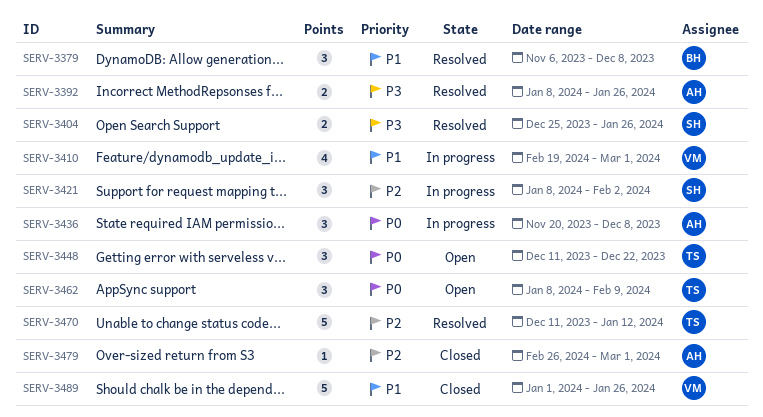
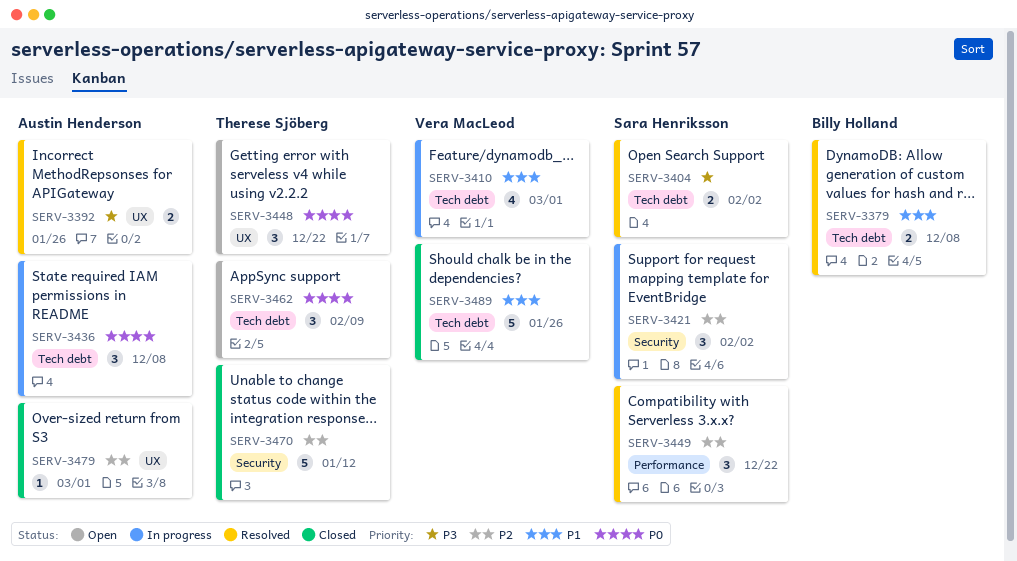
SERV-3379, estimate: 3 -> 2
SERV-3404, due: Jan 26 -> Feb 2
SERV-3449: none -> present
SERV-3470, status: Resolved -> Closed

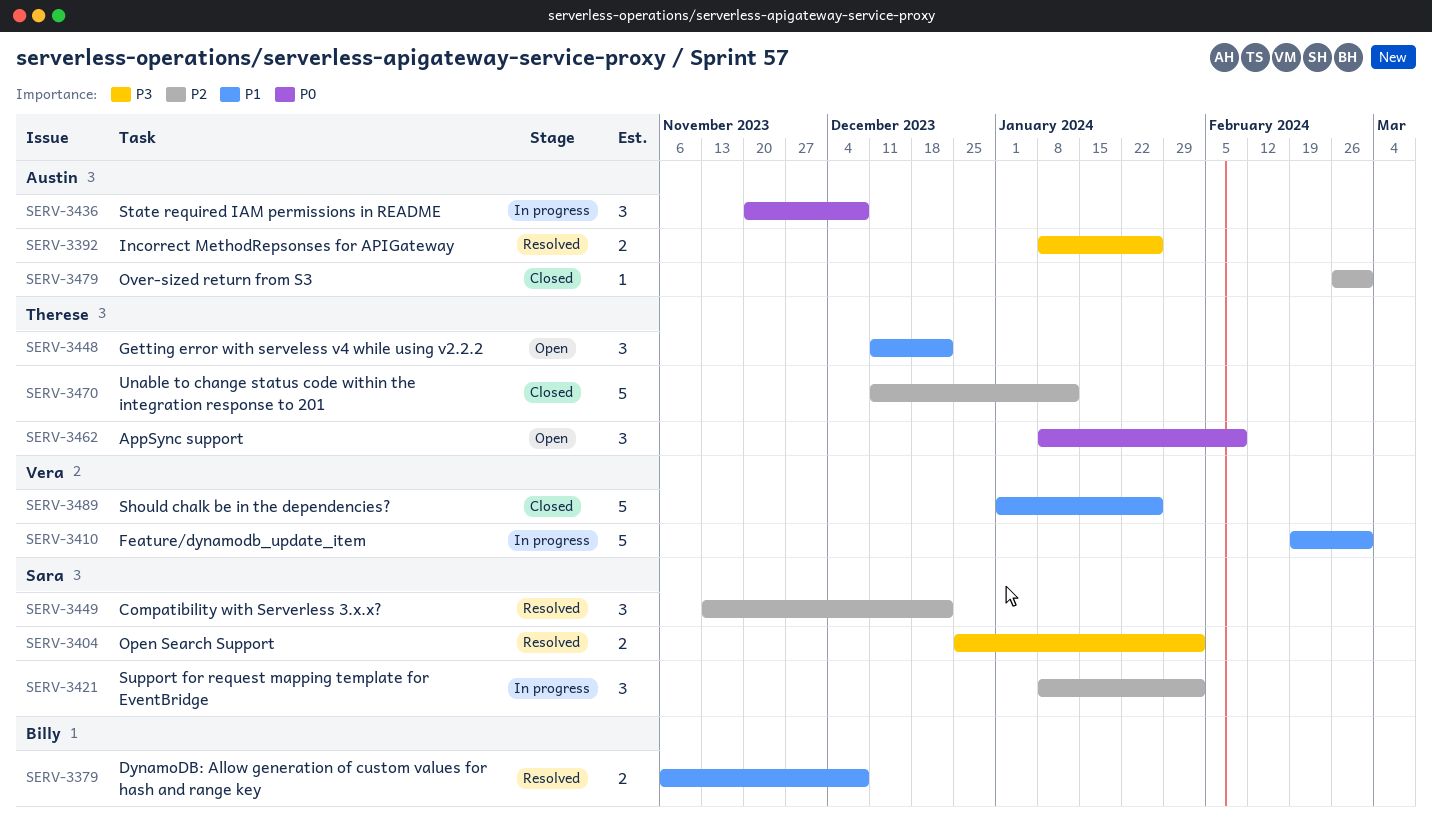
SERV-3410, estimate: 4 -> 5
SERV-3448, priority: P0 -> P1

